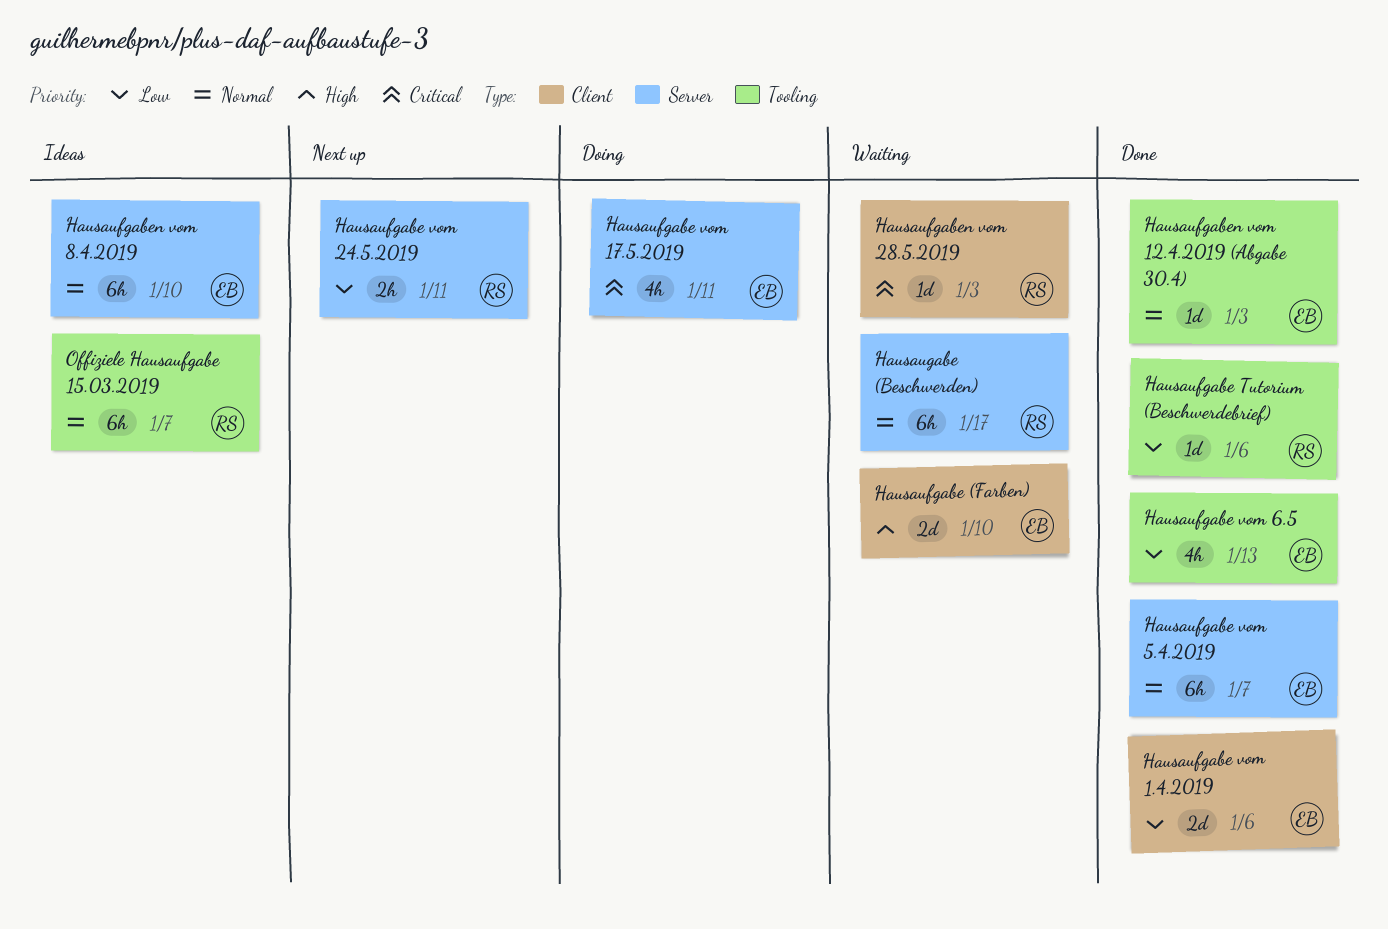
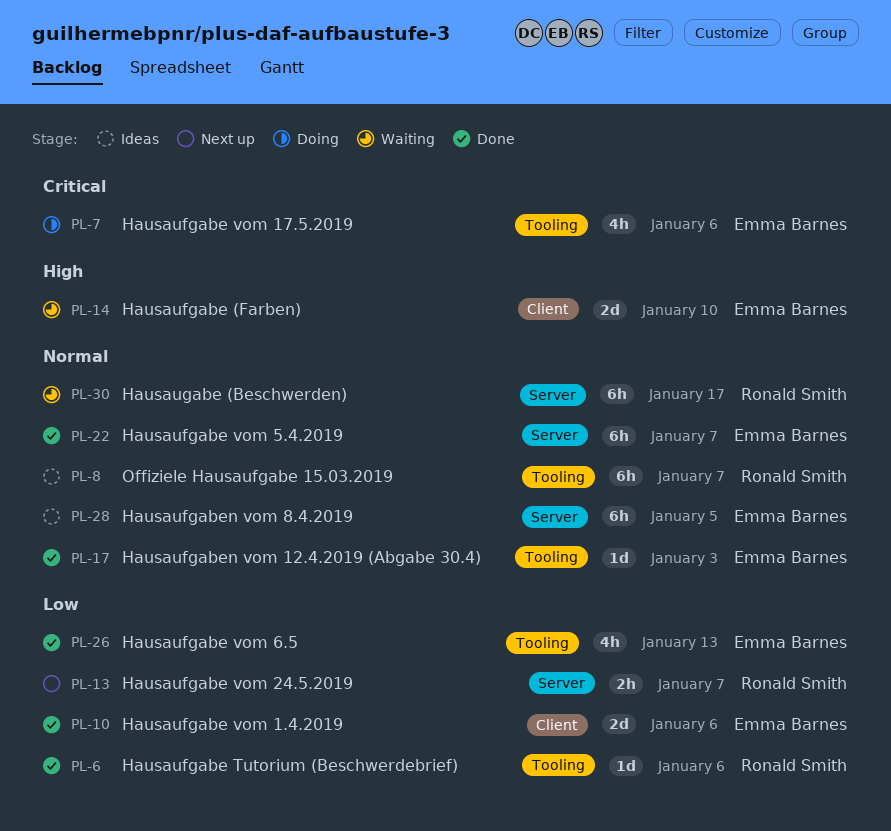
Hausaufgabe vom 17.5.2019, label: Server -> Tooling
Hausaufgabe vom 17.5.2019, due: Jan 11 -> Jan 6
Hausaufgabe vom 24.5.2019, due: Jan 11 -> Jan 7
Hausaufgaben vom 28.5.2019: present -> none
Hausaufgaben vom 8.4.2019, due: Jan 10 -> Jan 5

